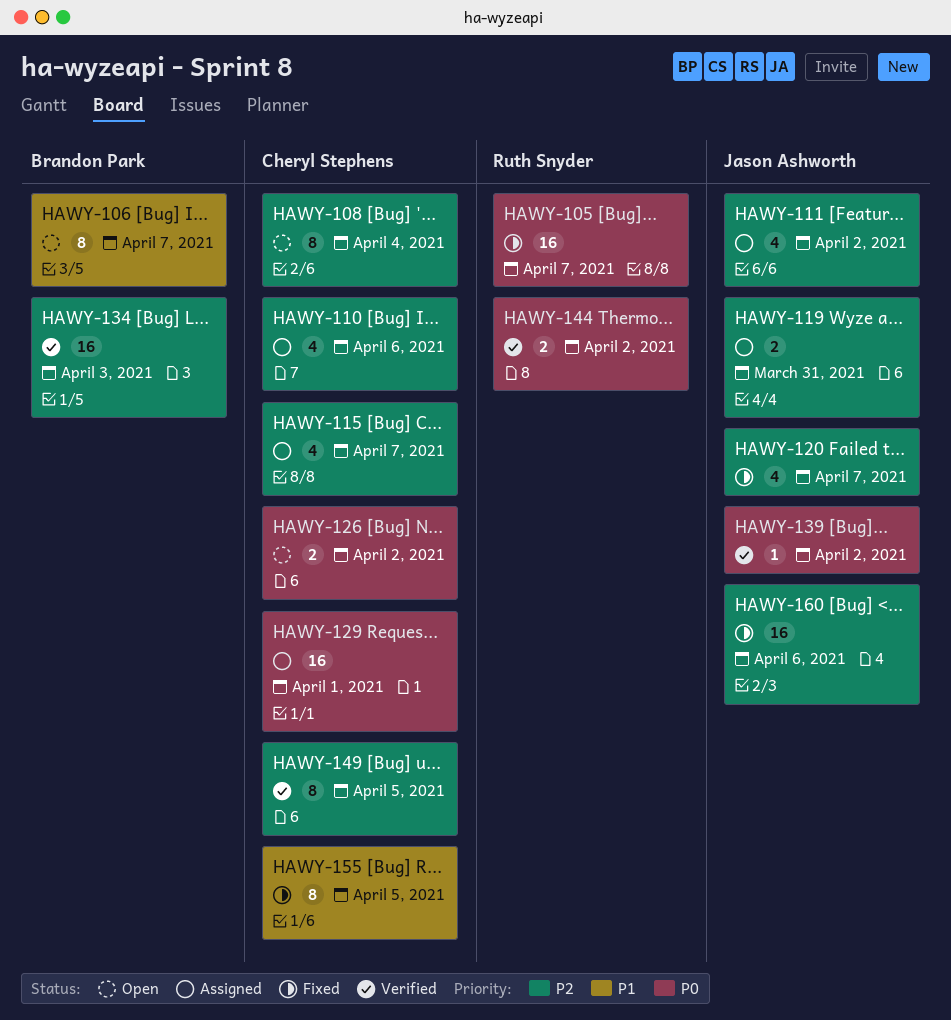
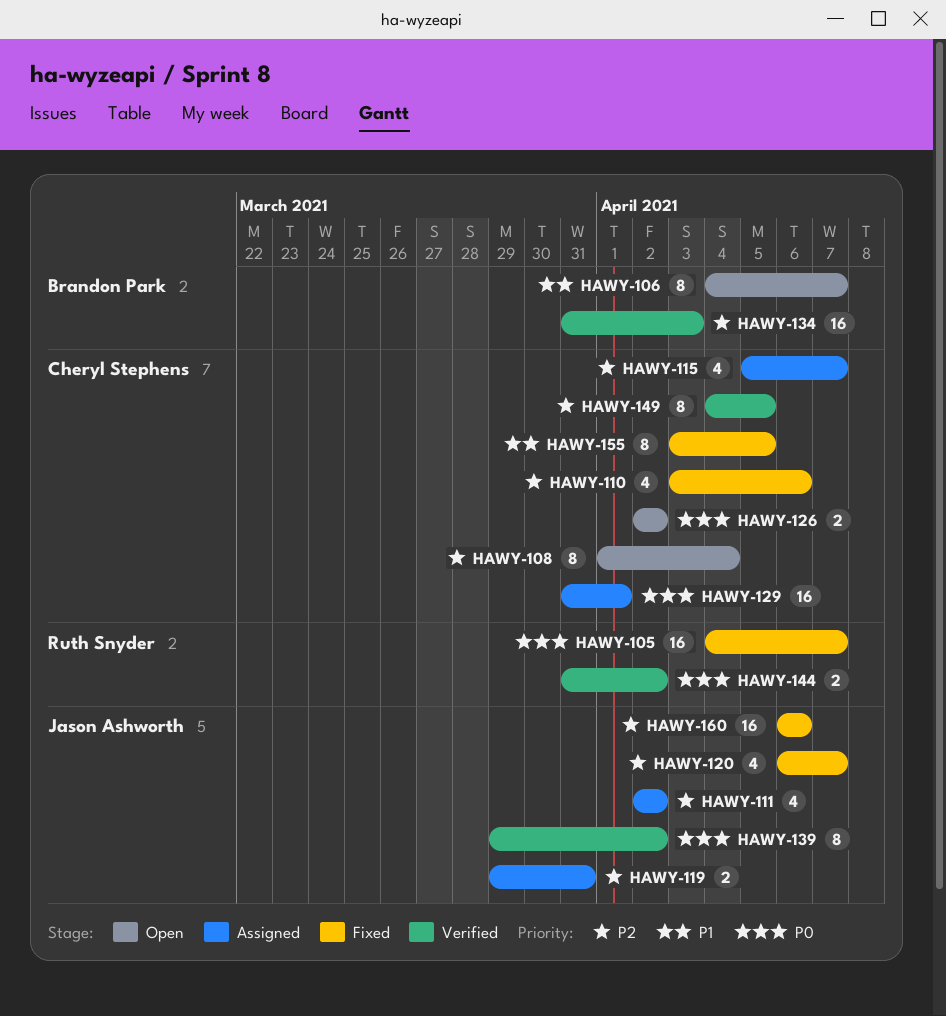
HAWY-110, status: Assigned -> Fixed
HAWY-139, estimate: 1 -> 8

